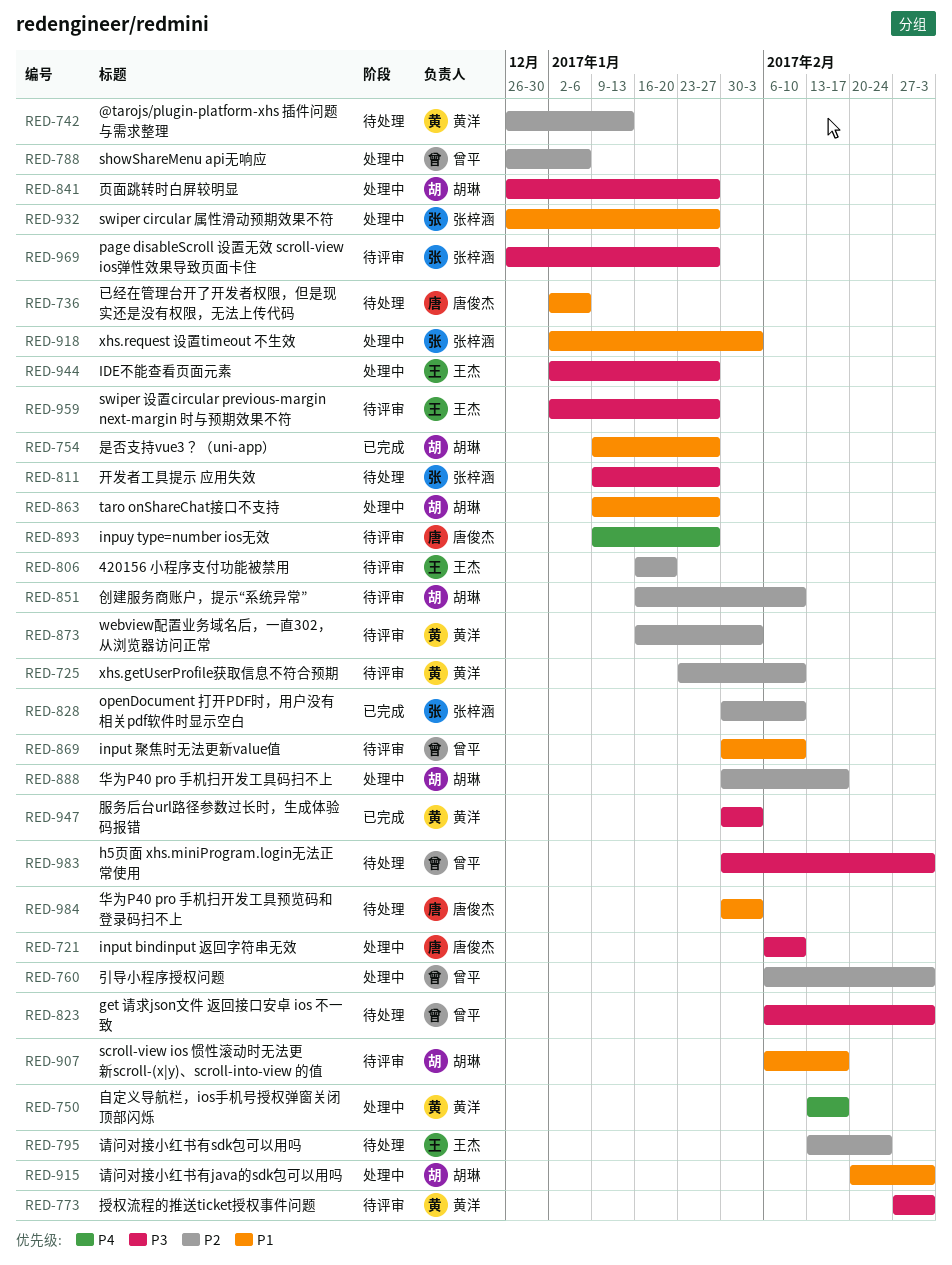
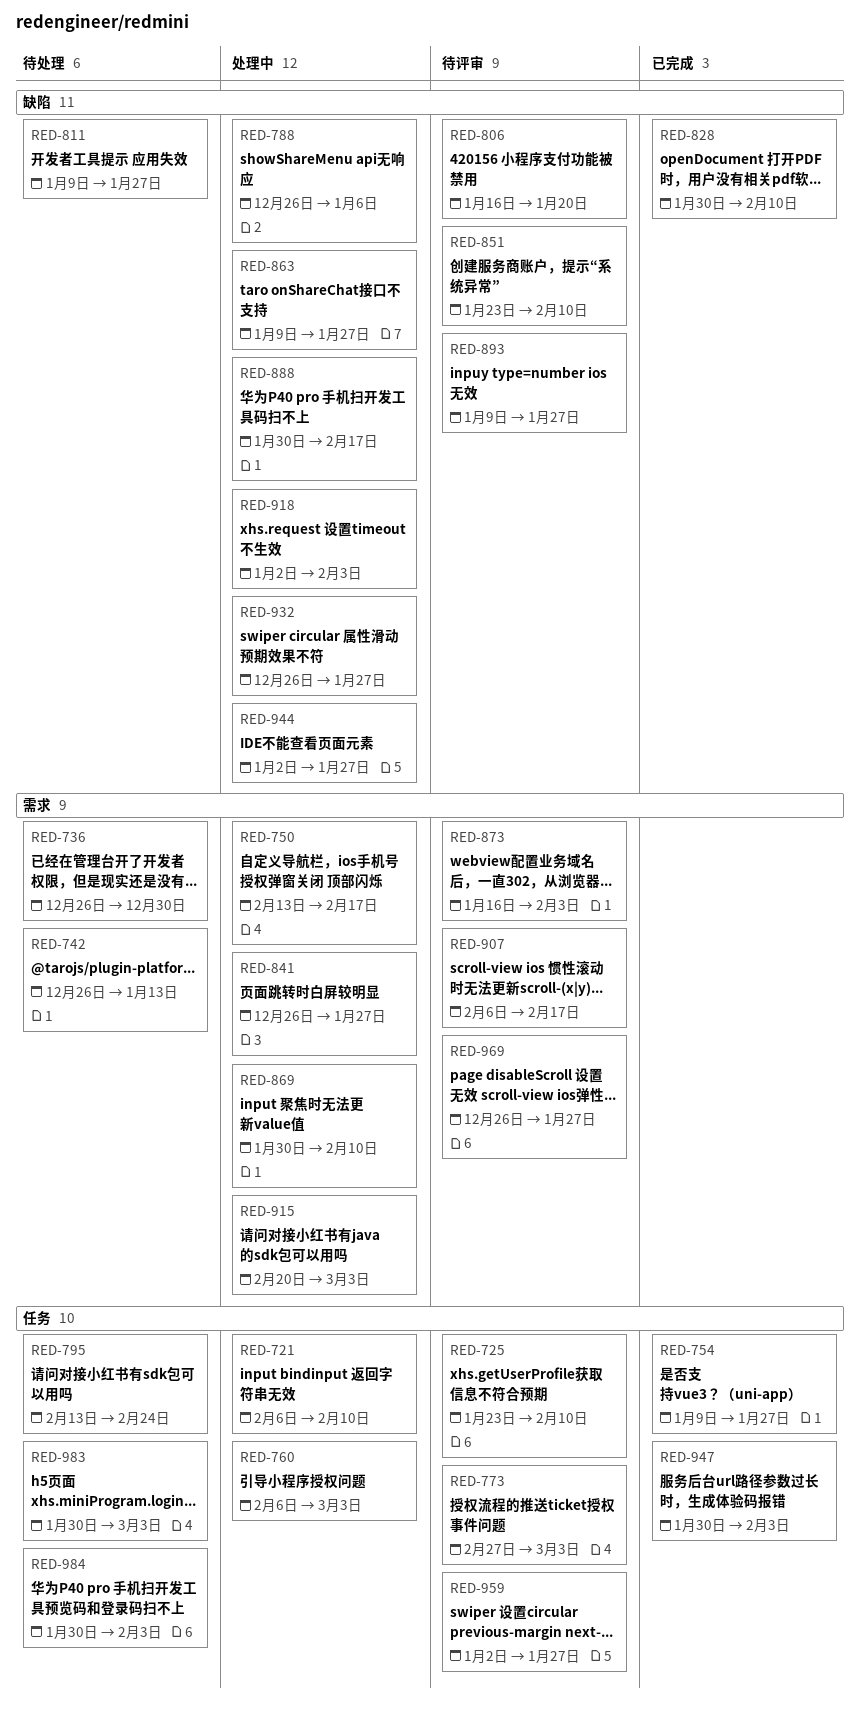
RED-736, start: Jan 2 -> Dec 26
RED-736, due: Jan 6 -> Dec 30
RED-823: present -> none
RED-851, start: Jan 16 -> Jan 23
RED-869, status: 待评审 -> 处理中

